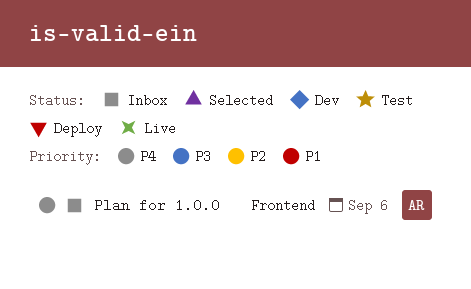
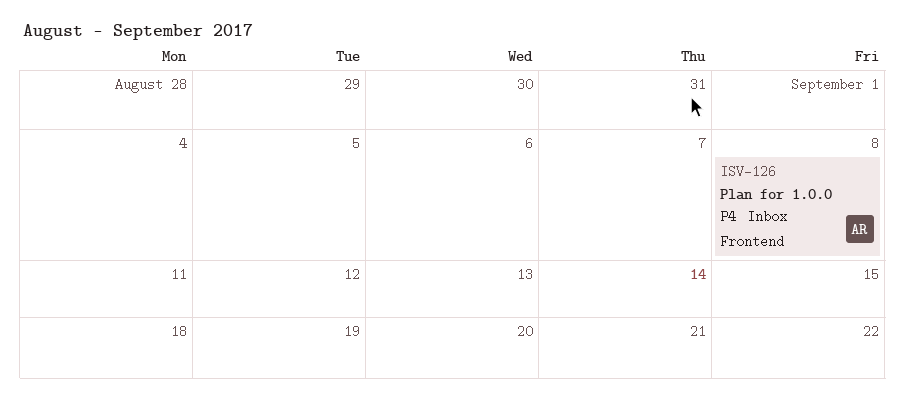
Plan for 1.0.0, due: Sep 6 -> Sep 8

